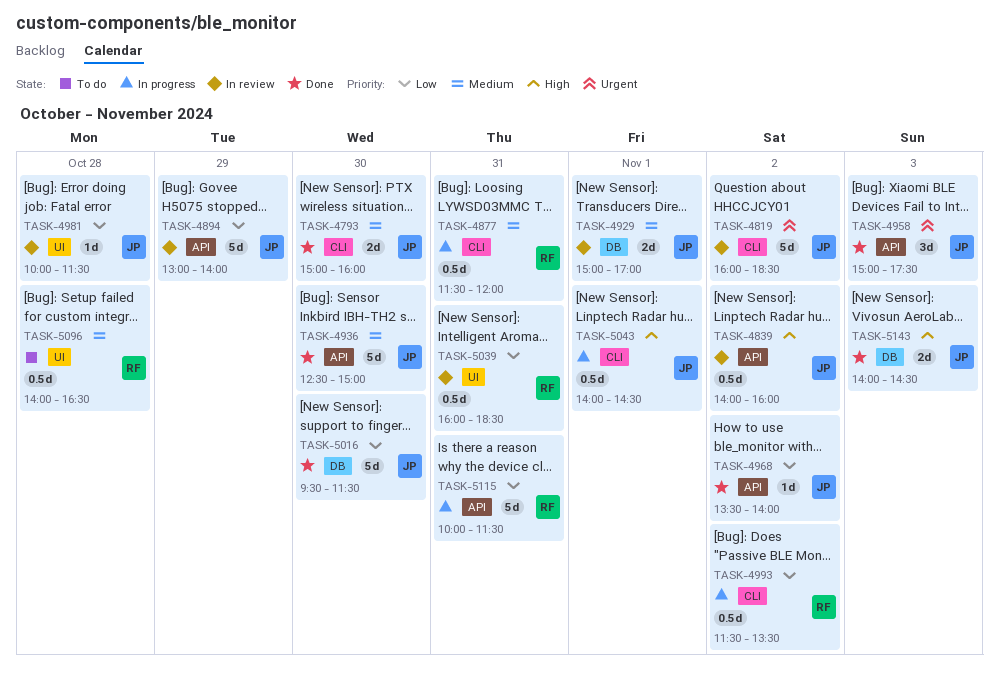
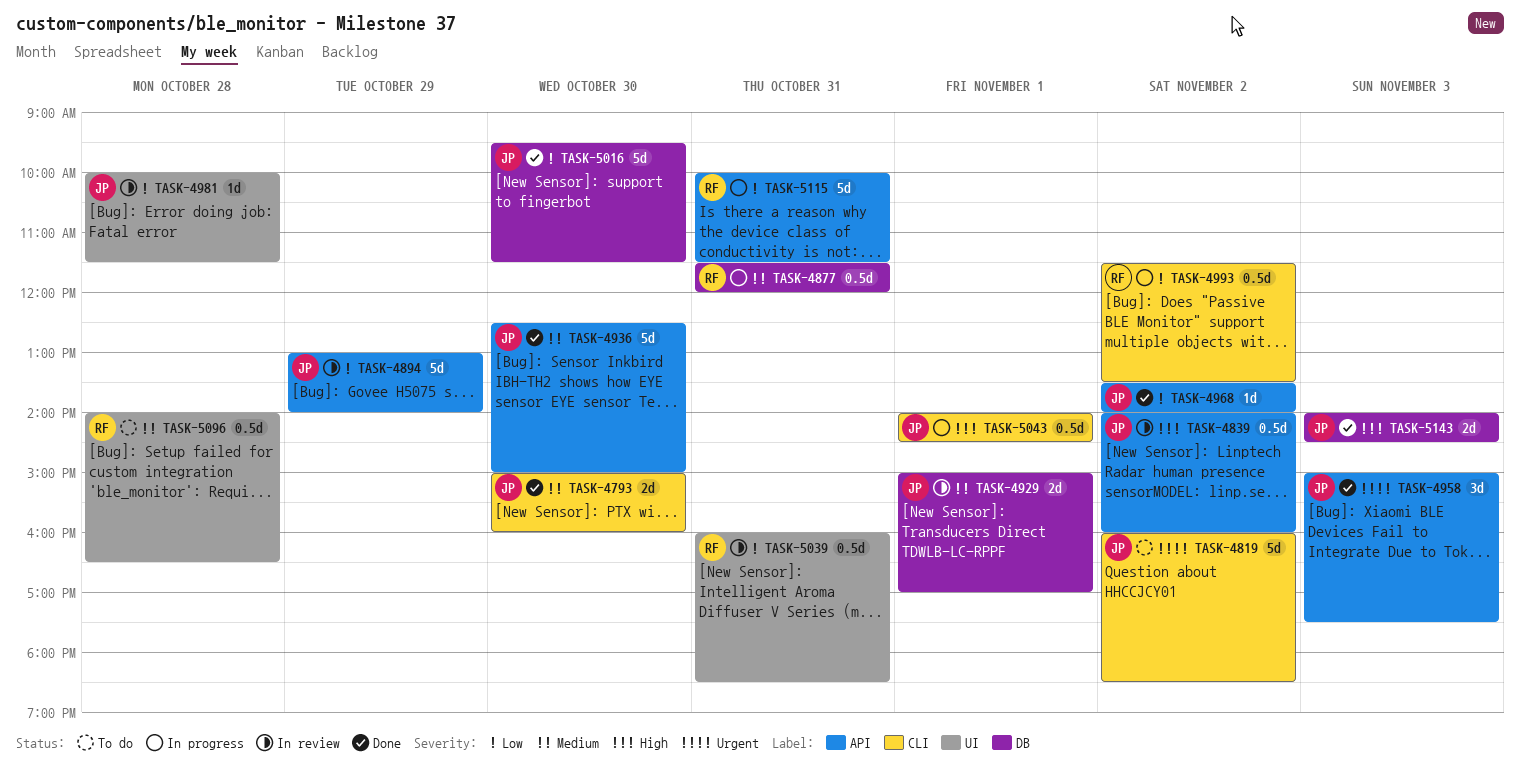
TASK-4819, status: In review -> To do
TASK-4877, label: CLI -> DB

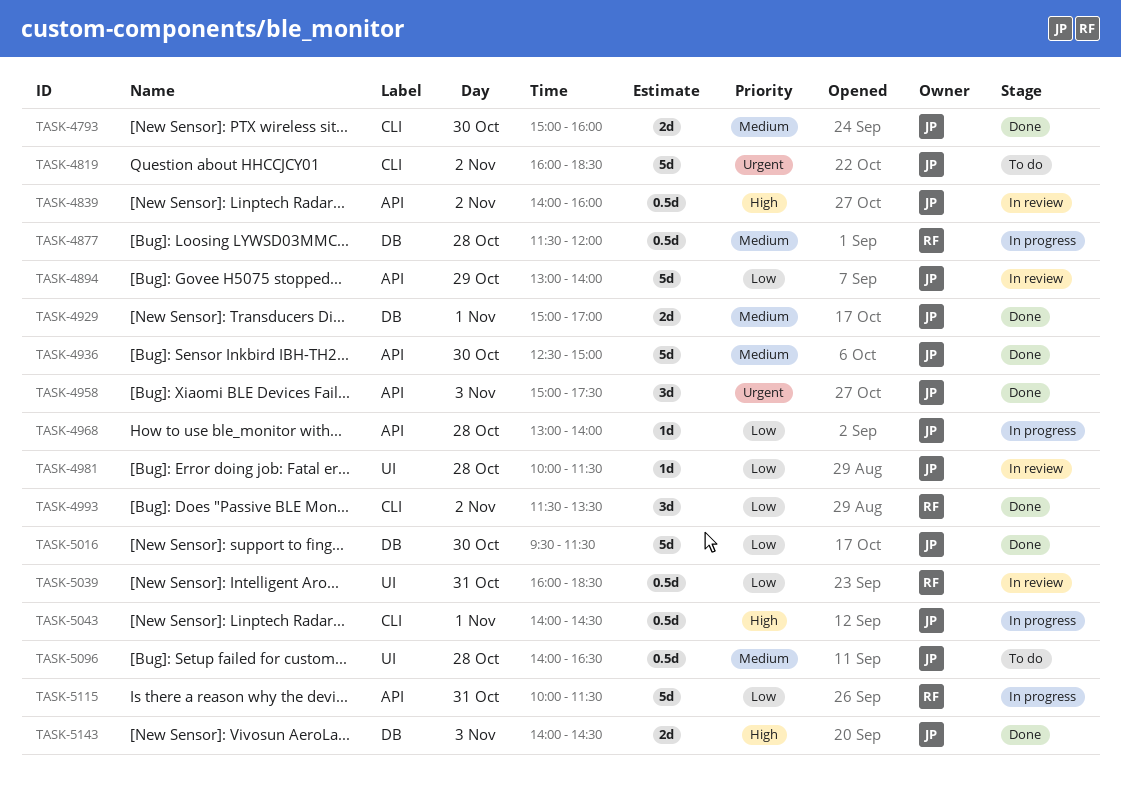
TASK-4877, day: Oct 31 -> Oct 28
TASK-4929, status: In review -> Done
TASK-4968, status: Done -> In progress
TASK-4968, day: Nov 2 -> Oct 28
TASK-4968, begins: 13:30 -> 13:00
TASK-4993, status: In progress -> Done
TASK-4993, estimate: 0.5d -> 3d
TASK-5096, owner: RF -> JP

